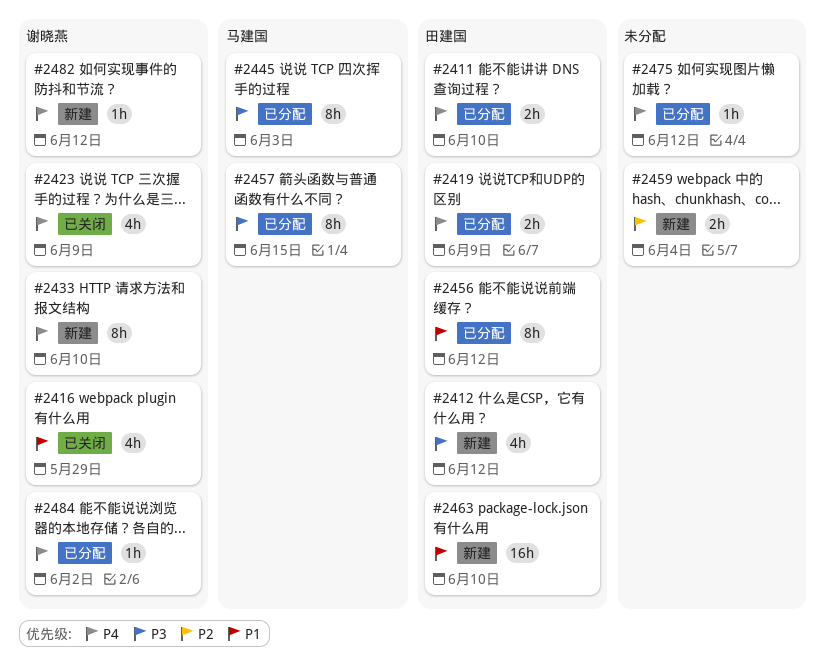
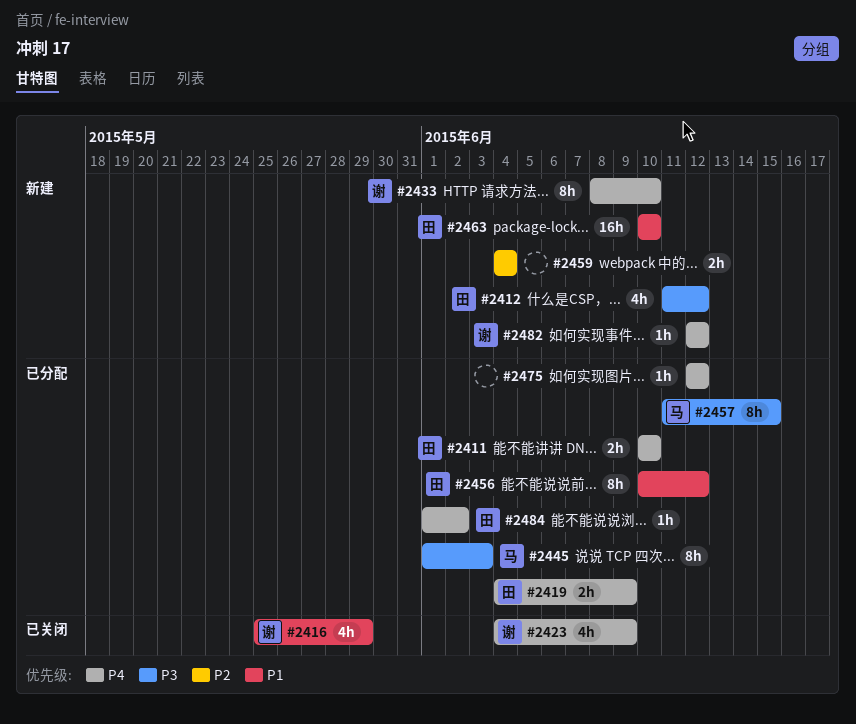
#2484, owner: 谢晓燕 -> 田建国

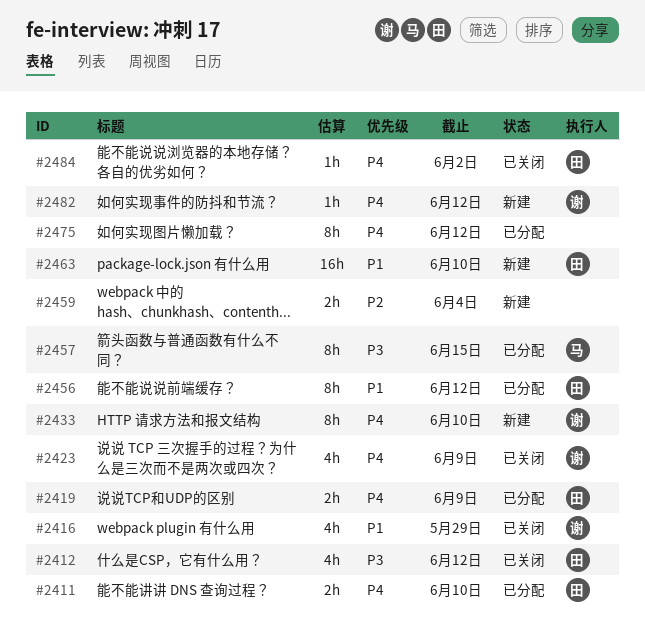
#2412, status: 新建 -> 已关闭
#2445: present -> none
#2475, estimate: 1h -> 8h
#2484, status: 已分配 -> 已关闭

